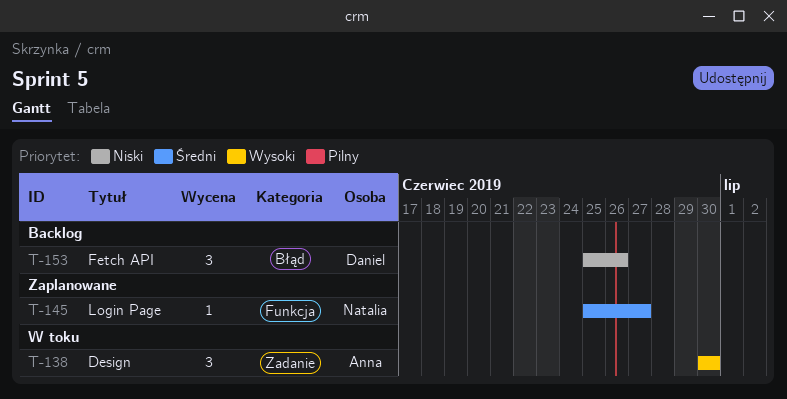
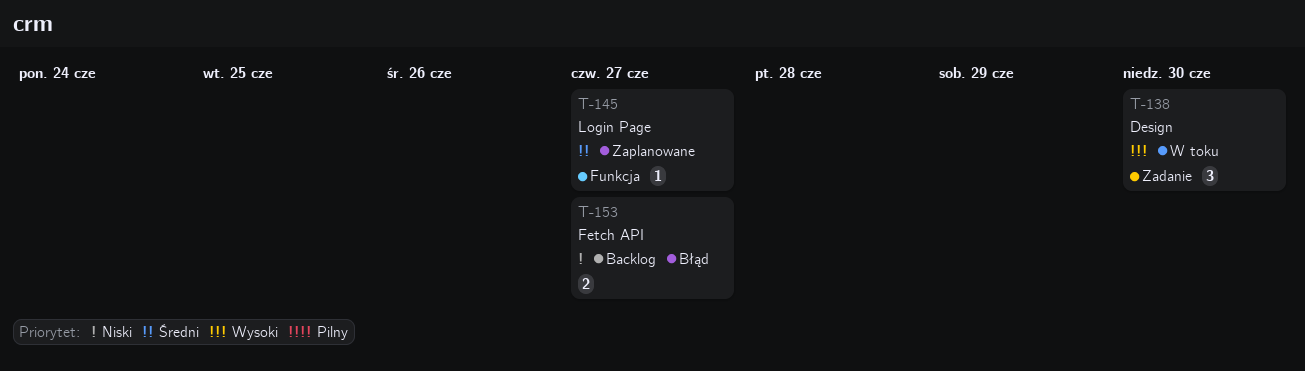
T-153, estimate: 3 -> 2
T-153, due: Jun 26 -> Jun 27

